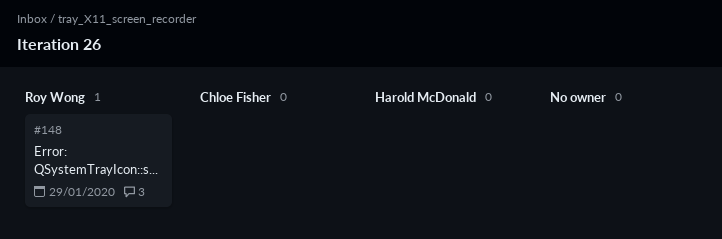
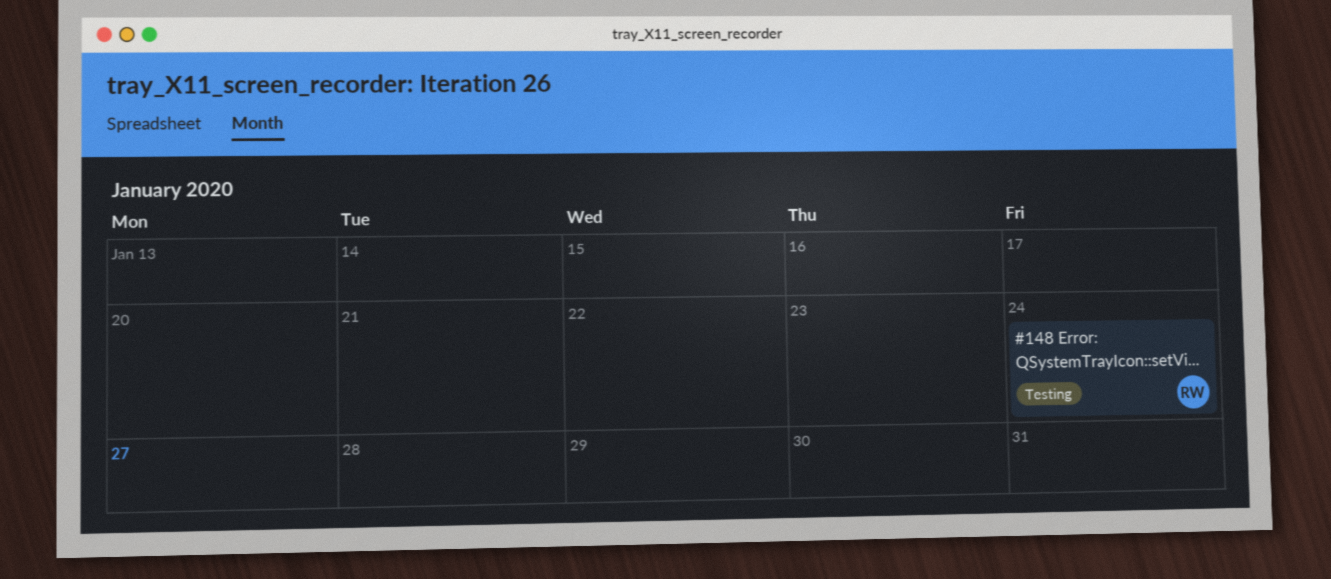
#148, due: Jan 29 -> Jan 24

